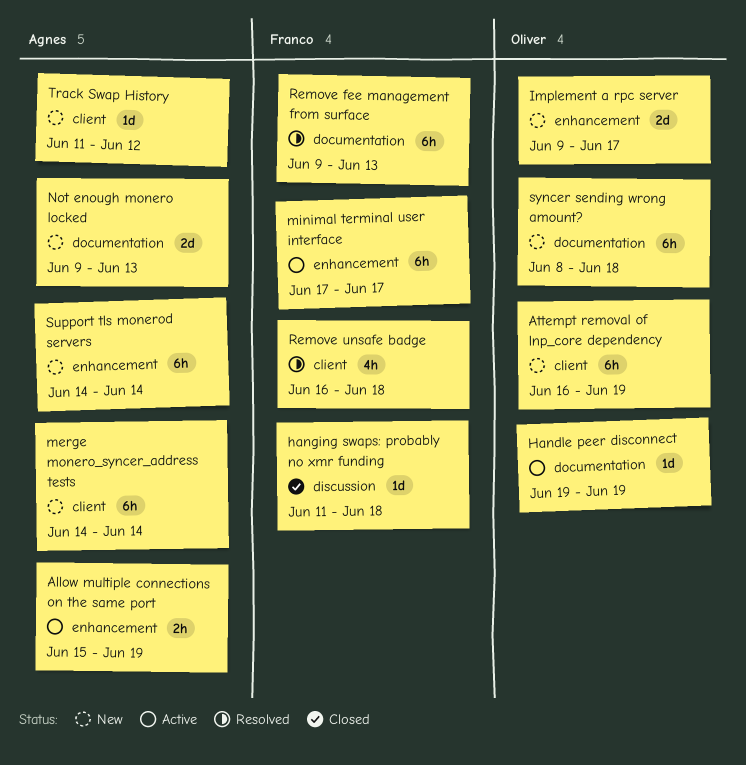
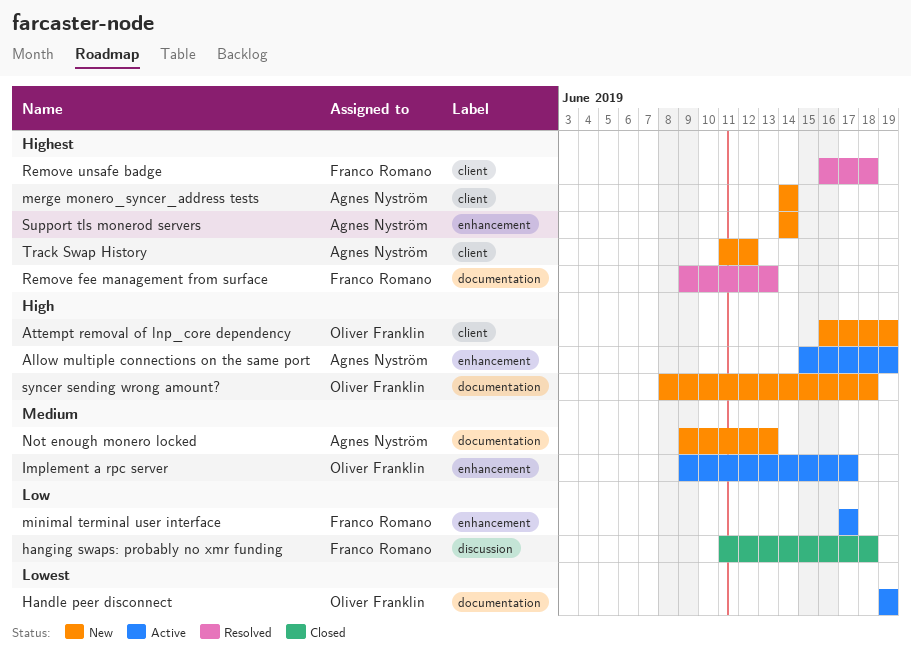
Implement a rpc server, status: New -> Active

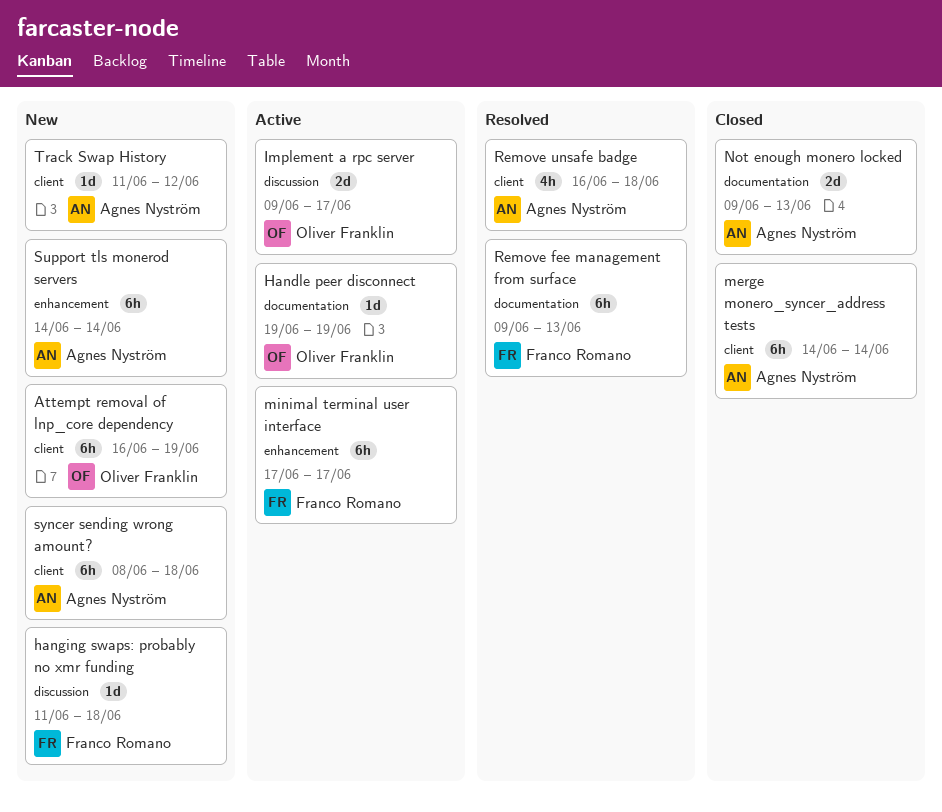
Allow multiple connections on the same port: present -> none
hanging swaps: probably no xmr funding, status: Closed -> New
Implement a rpc server, label: enhancement -> discussion
merge monero_syncer_address tests, status: New -> Closed
Not enough monero locked, status: New -> Closed
Remove unsafe badge, owner: Franco Romano -> Agnes Nyström
syncer sending wrong amount?, owner: Oliver Franklin -> Agnes Nyström
syncer sending wrong amount?, label: documentation -> client

